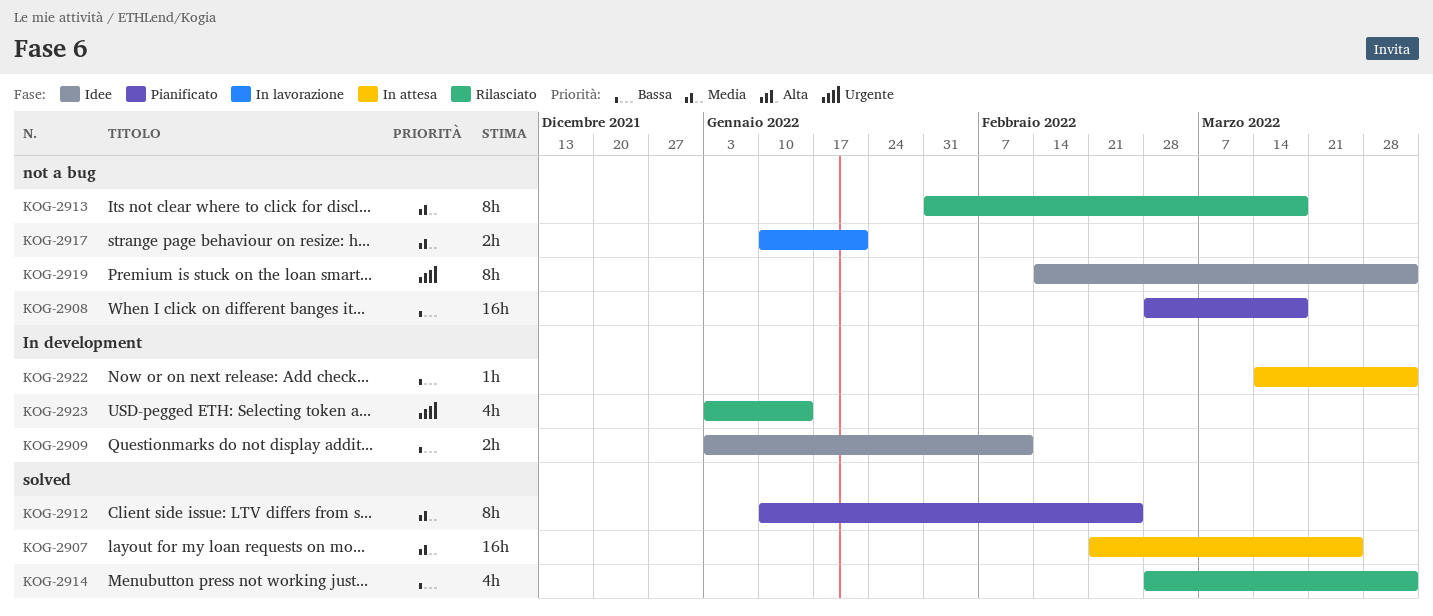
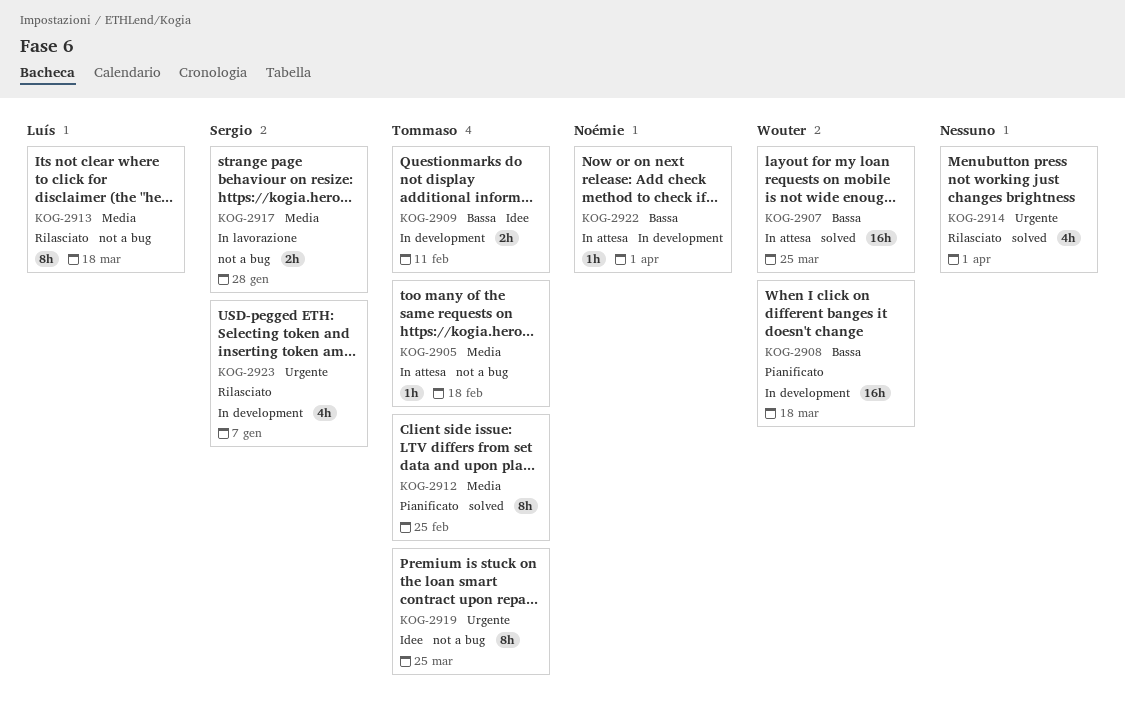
KOG-2905: none -> present
KOG-2907, priority: Media -> Bassa
KOG-2908, label: not a bug -> In development
KOG-2914, priority: Bassa -> Urgente
KOG-2917, due: Jan 21 -> Jan 28
KOG-2919, due: Apr 1 -> Mar 25
KOG-2923, due: Jan 14 -> Jan 7

